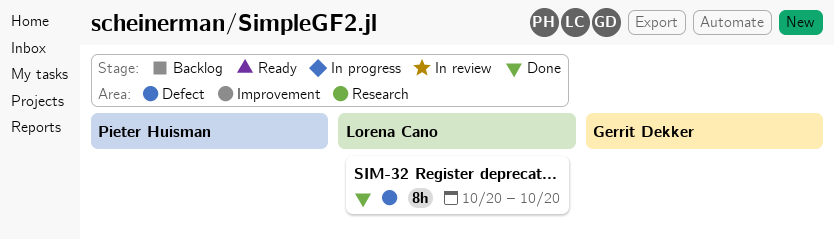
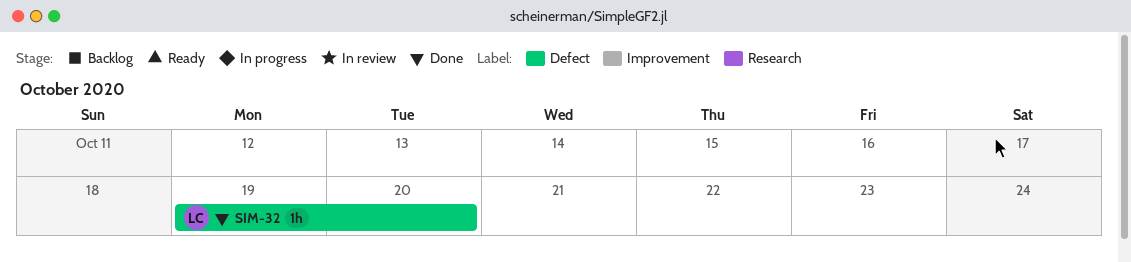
SIM-32, estimate: 8h -> 1h
SIM-32, start: Oct 20 -> Oct 19

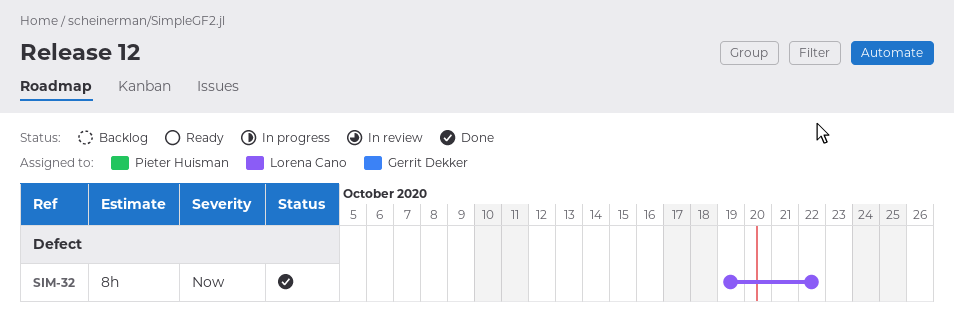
SIM-32, estimate: 1h -> 8h
SIM-32, due: Oct 20 -> Oct 22

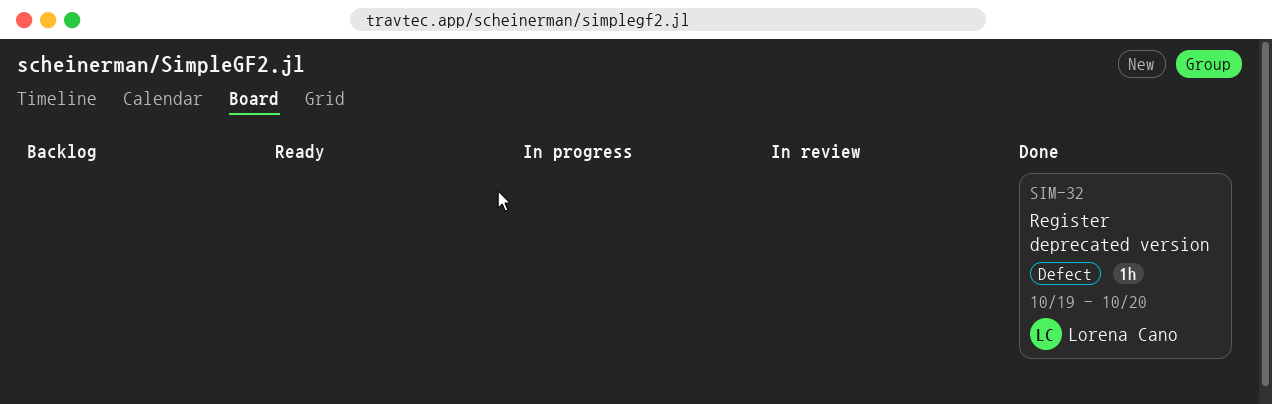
SIM-32, estimate: 8h -> 1h
SIM-32, due: Oct 22 -> Oct 20

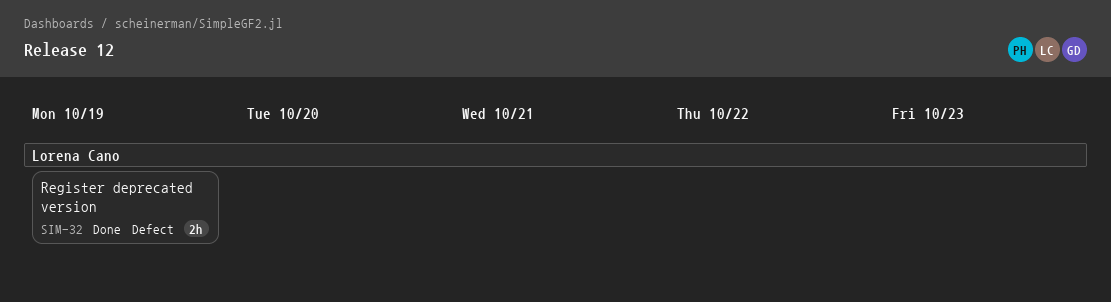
SIM-32, estimate: 1h -> 2h
SIM-32, due: Oct 20 -> Oct 19

